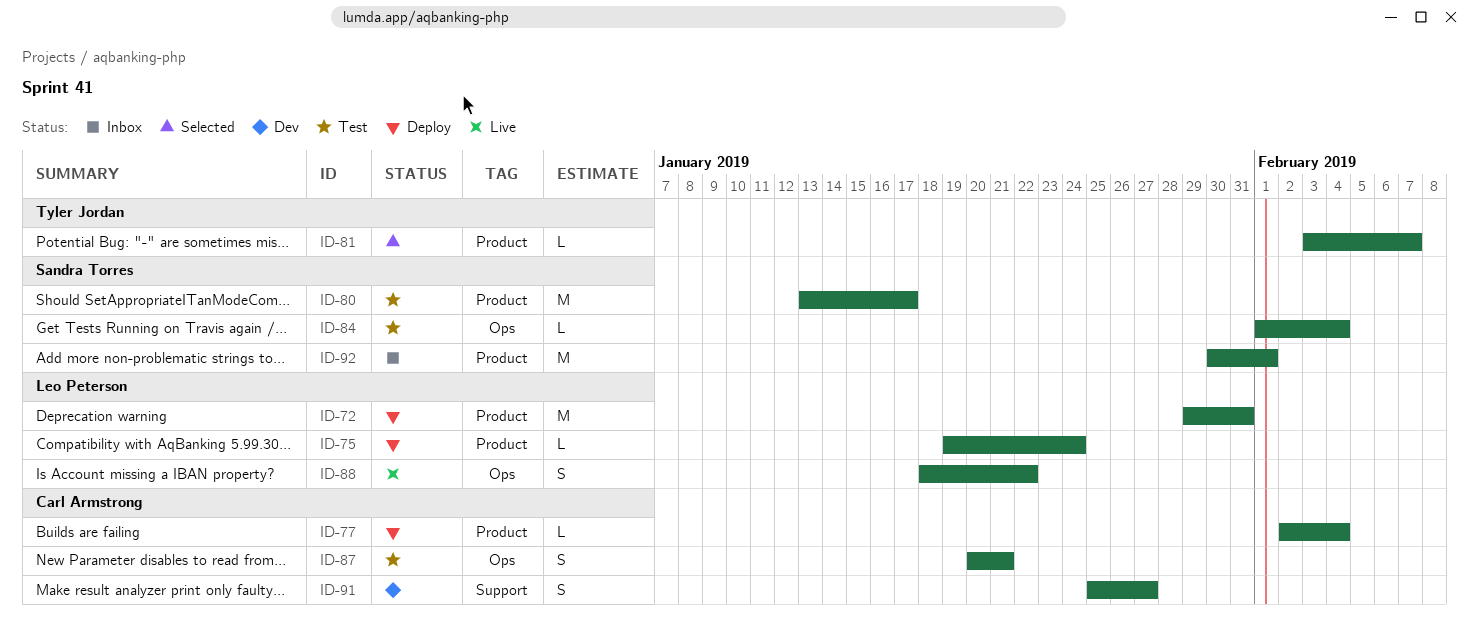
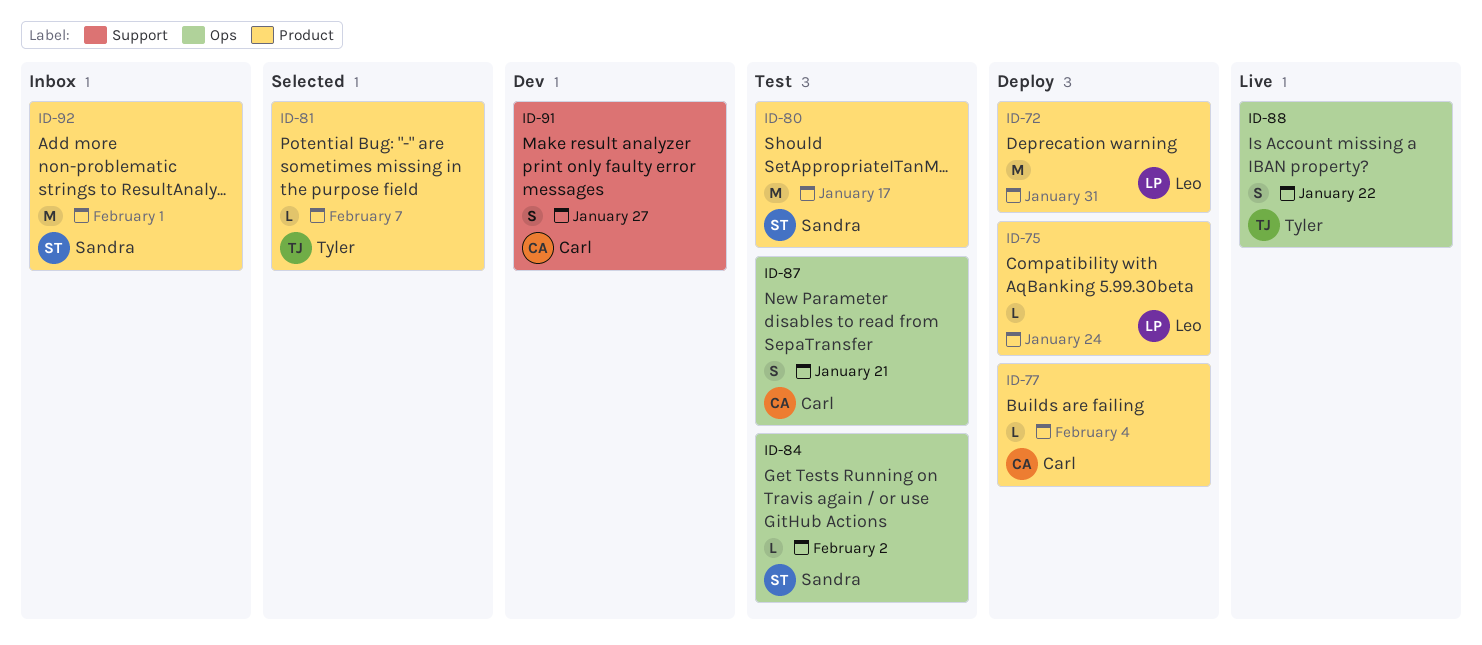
ID-84, due: Feb 4 -> Feb 2
ID-88, owner: Leo Peterson -> Tyler Jordan

